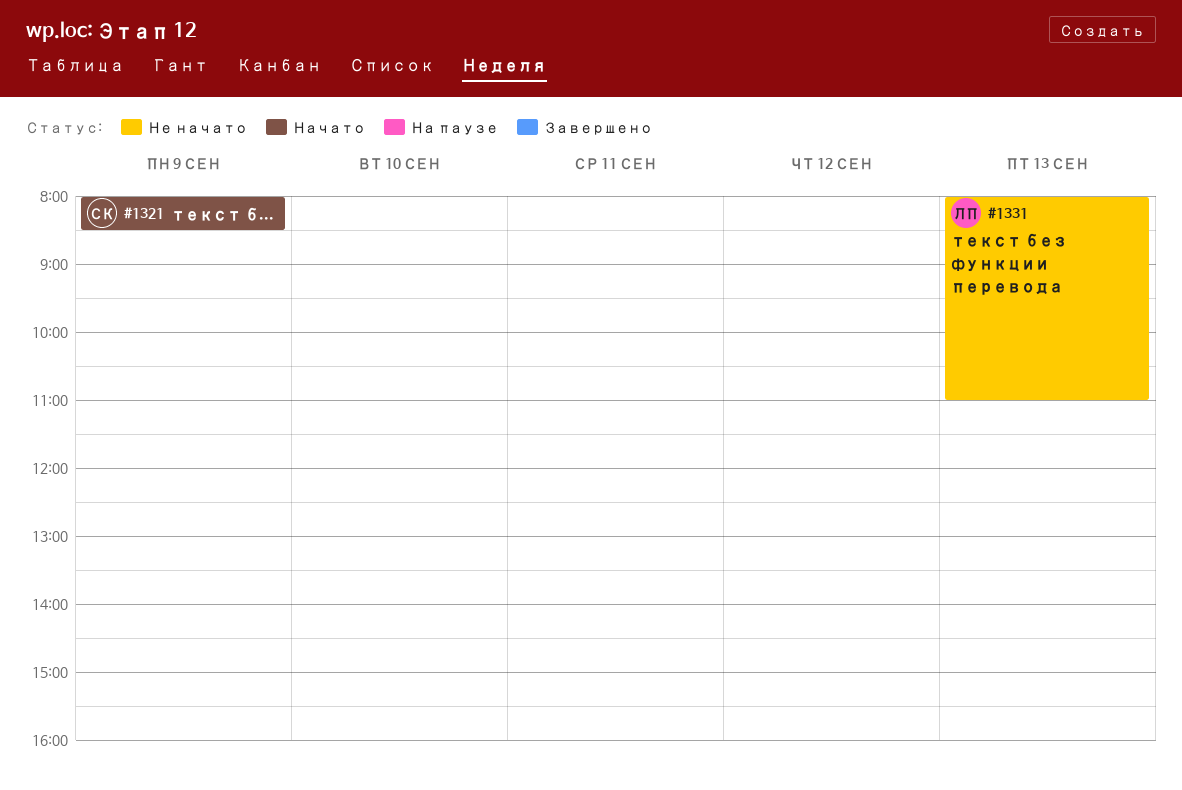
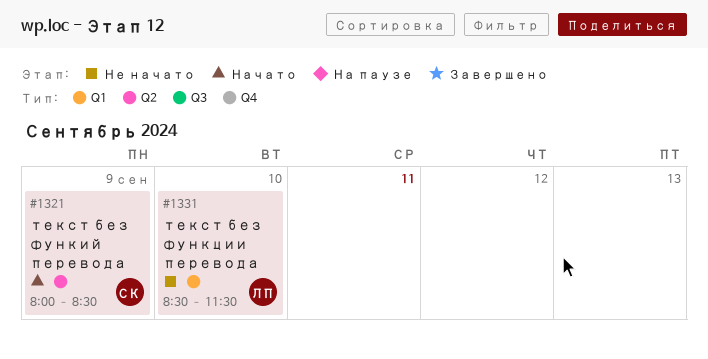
#1331, day: Sep 13 -> Sep 10
#1331, begins: 08:00 -> 08:30
#1331, ends: 11:00 -> 11:30

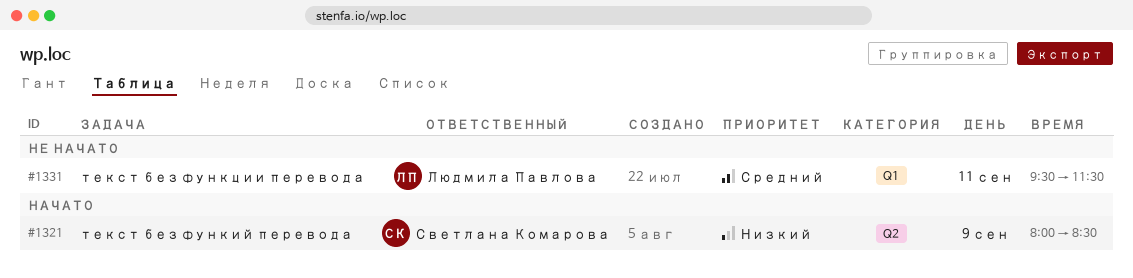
#1331, day: Sep 10 -> Sep 11
#1331, begins: 08:30 -> 09:30

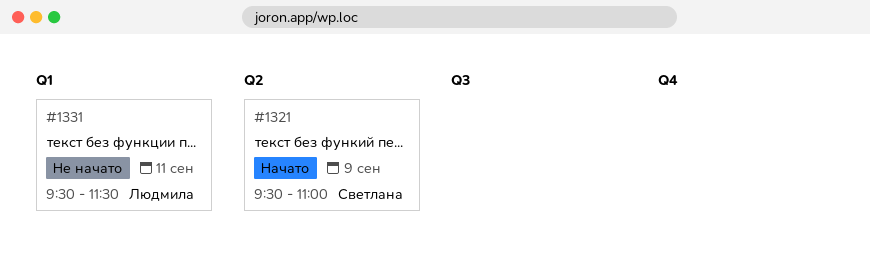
#1321, begins: 08:00 -> 09:30
#1321, ends: 08:30 -> 11:00

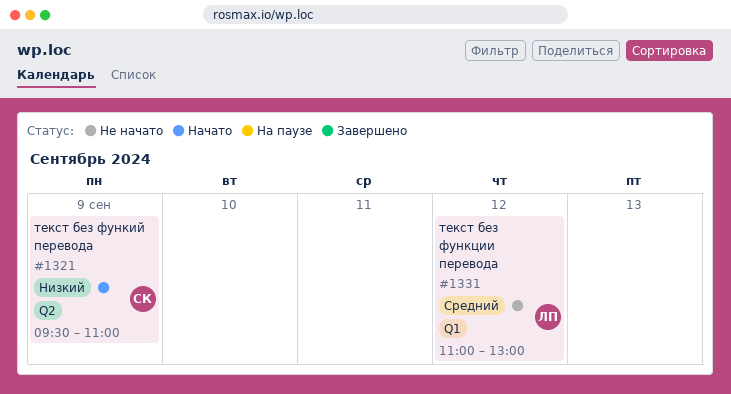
#1331, day: Sep 11 -> Sep 12
#1331, begins: 09:30 -> 11:00
#1331, ends: 11:30 -> 13:00

